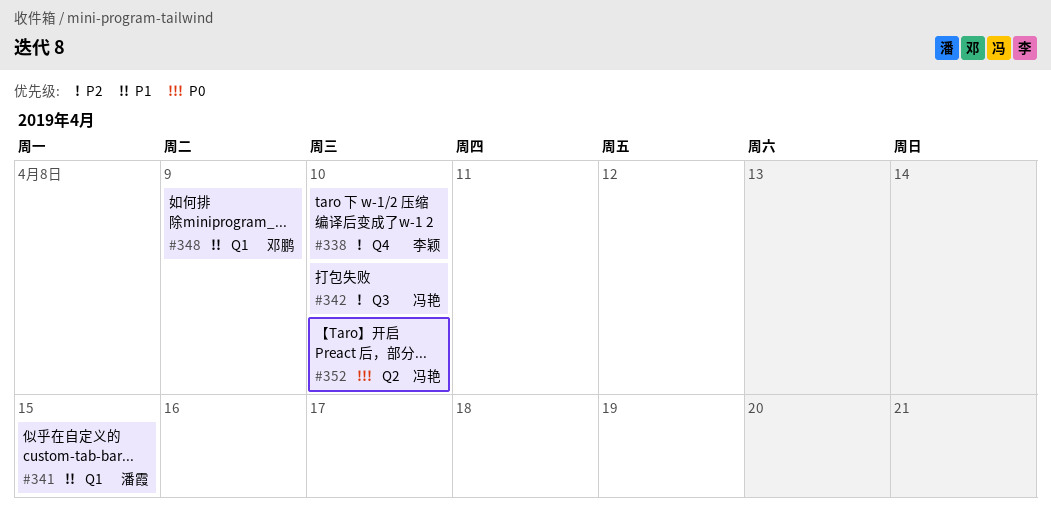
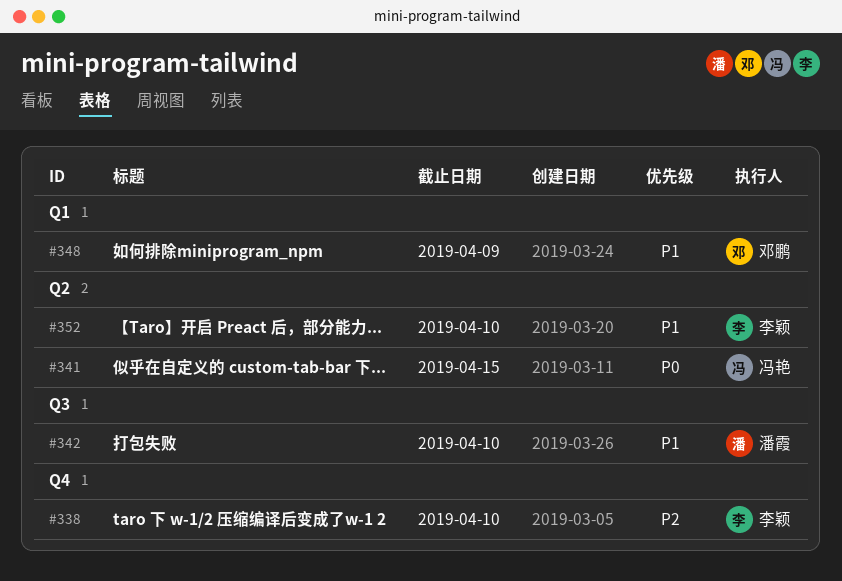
#341, owner: 潘霞 -> 冯艳
#341, priority: P1 -> P0
#341, label: Q1 -> Q2
#342, owner: 冯艳 -> 潘霞
#342, priority: P2 -> P1
#352, owner: 冯艳 -> 李颖
#352, priority: P0 -> P1

